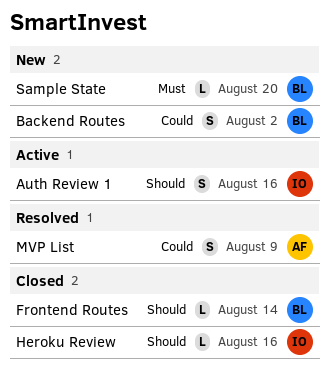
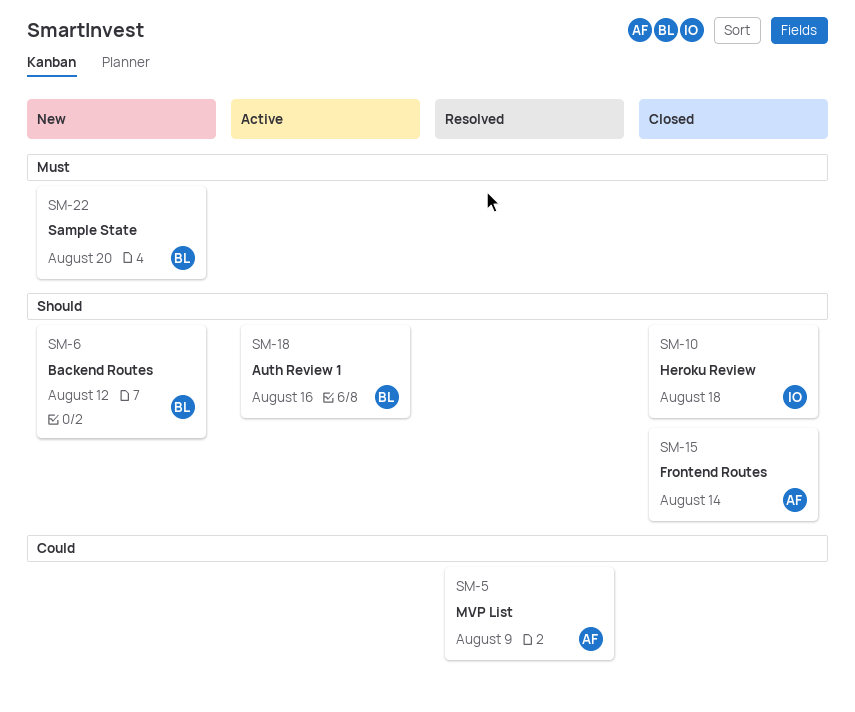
Auth Review 1, owner: IO -> BL
Backend Routes, priority: Could -> Should
Backend Routes, due: Aug 2 -> Aug 12
Frontend Routes, owner: BL -> AF
Heroku Review, due: Aug 16 -> Aug 18

